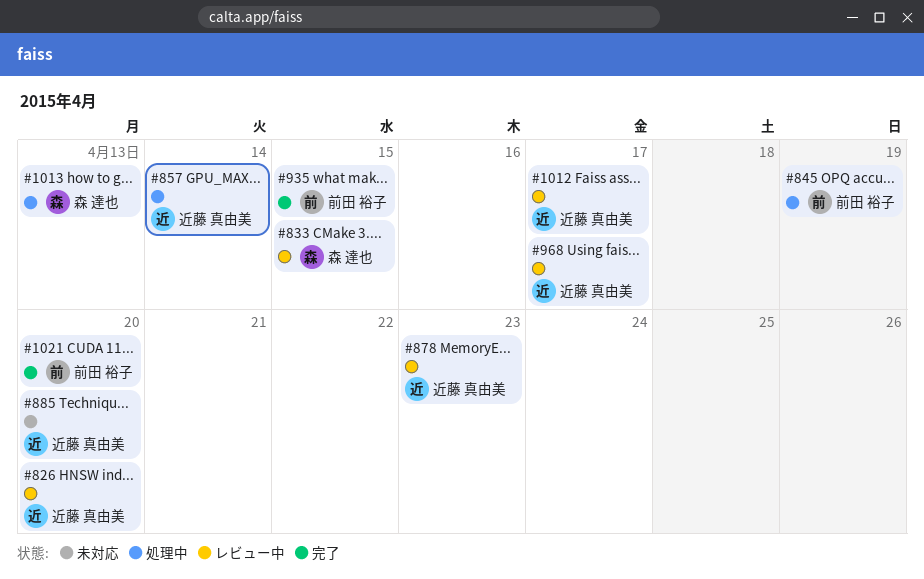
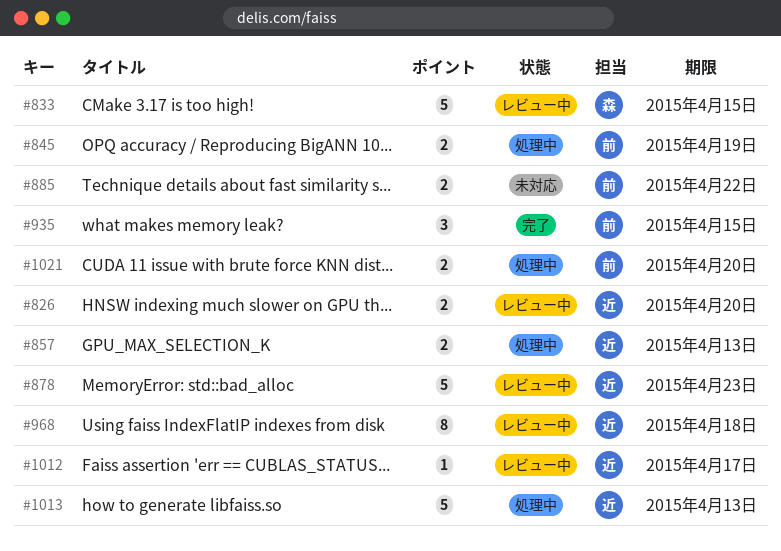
#857, due: Apr 14 -> Apr 13
#885, owner: 近藤 真由美 -> 前田 裕子
#885, due: Apr 20 -> Apr 22
#968, due: Apr 17 -> Apr 18
#1013, owner: 森 達也 -> 近藤 真由美
#1021, status: 完了 -> 処理中

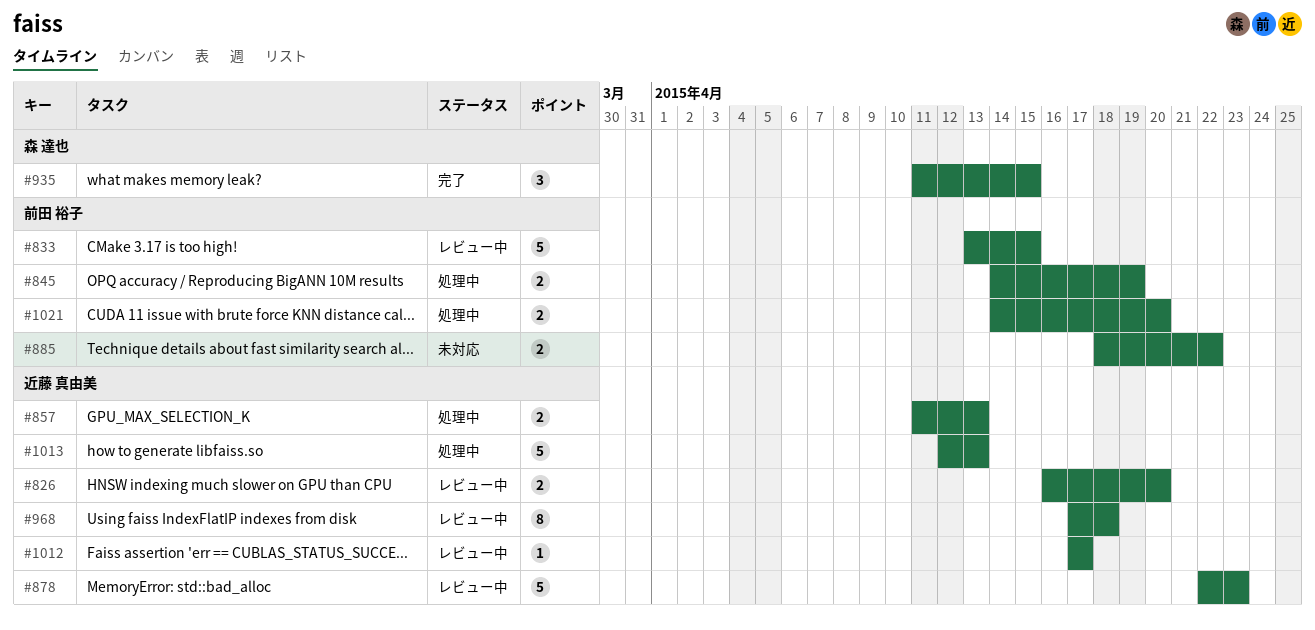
#833, owner: 森 達也 -> 前田 裕子
#935, owner: 前田 裕子 -> 森 達也

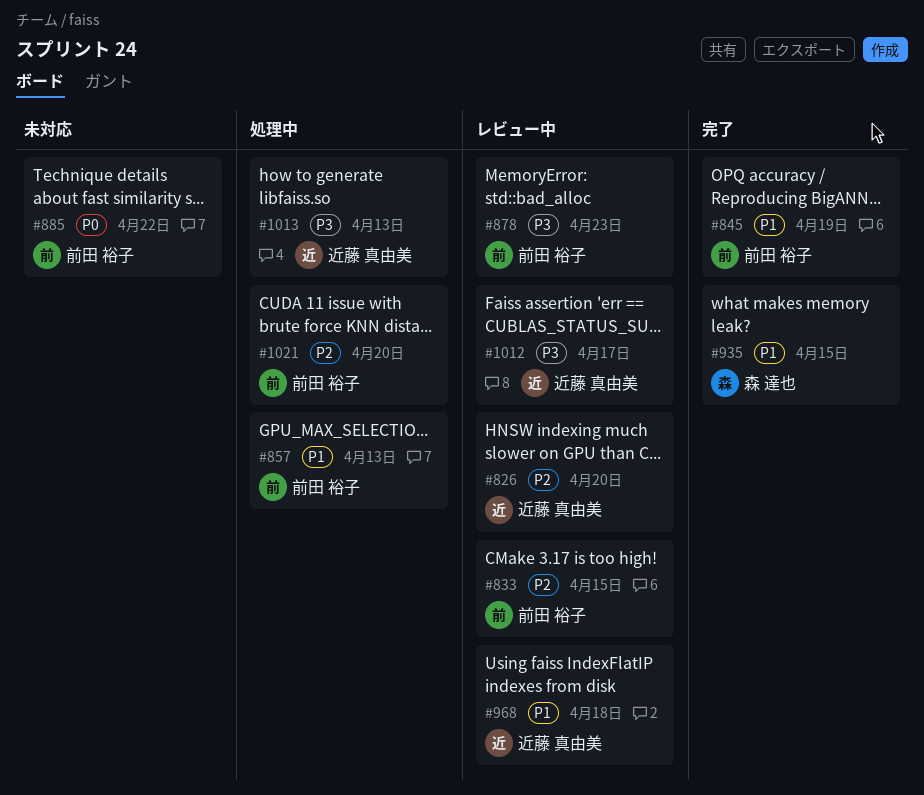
#845, status: 処理中 -> 完了
#857, owner: 近藤 真由美 -> 前田 裕子
#878, owner: 近藤 真由美 -> 前田 裕子

